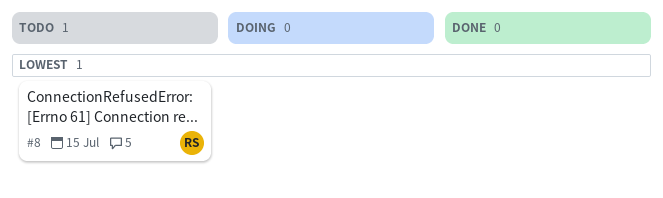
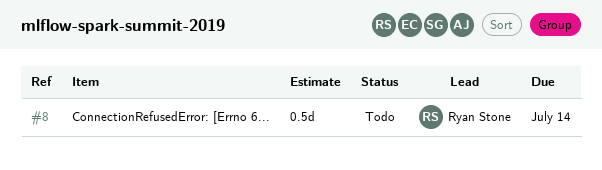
#8, due: Jul 15 -> Jul 14

